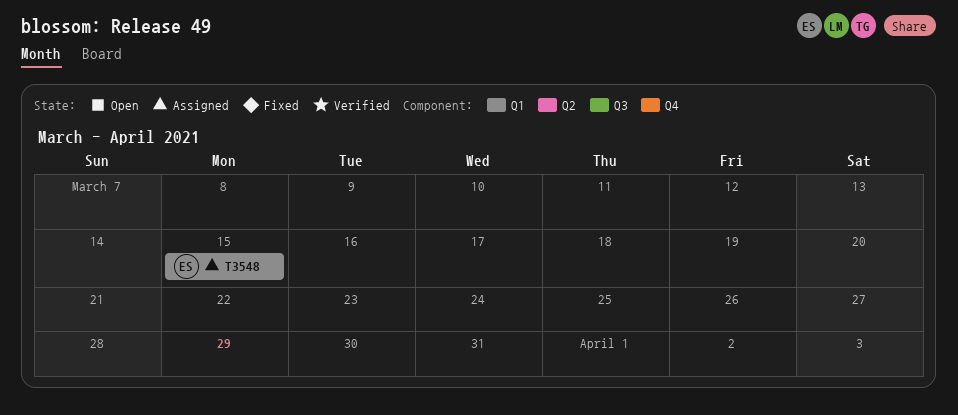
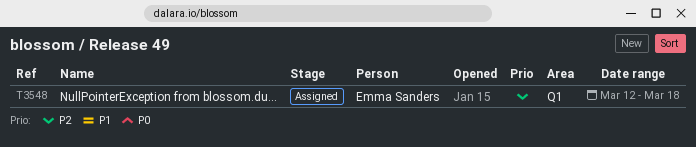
T3548, start: Mar 15 -> Mar 12
T3548, due: Mar 15 -> Mar 18

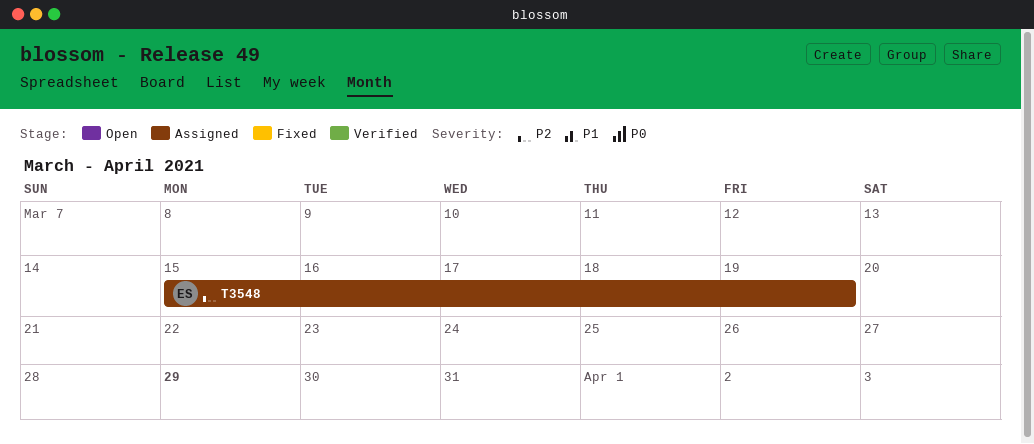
T3548, start: Mar 12 -> Mar 15
T3548, due: Mar 18 -> Mar 19

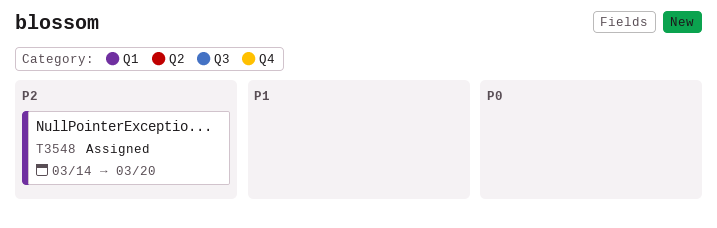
T3548, start: Mar 15 -> Mar 14
T3548, due: Mar 19 -> Mar 20

